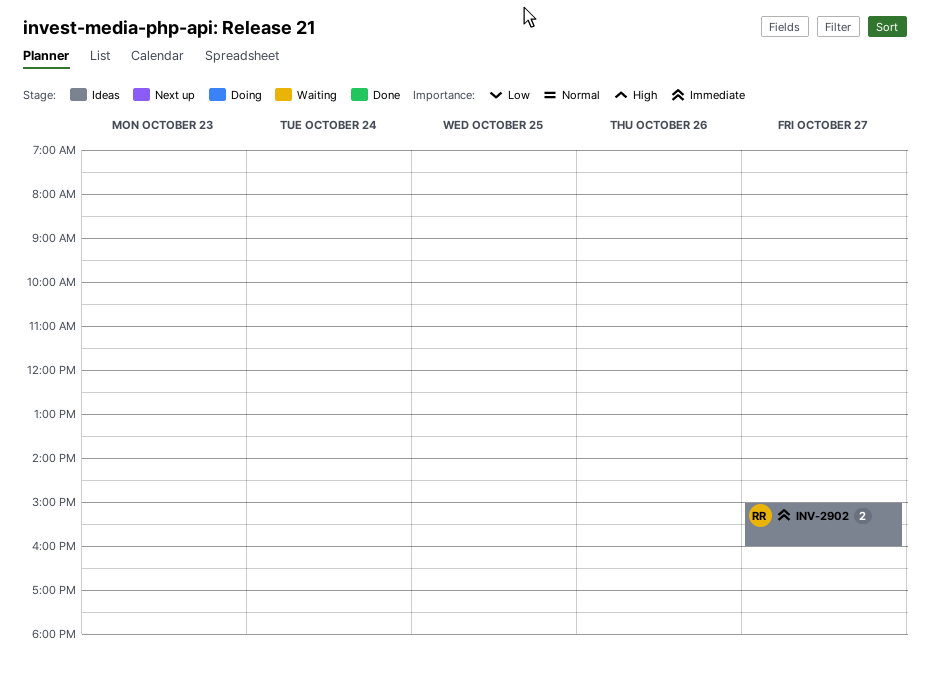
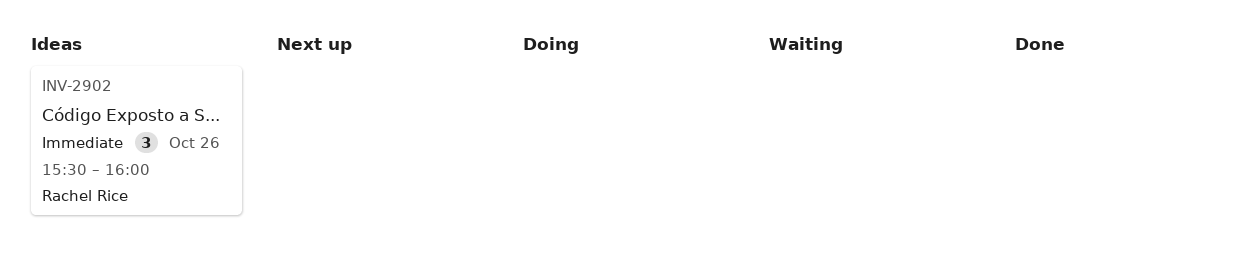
INV-2902, estimate: 2 -> 3
INV-2902, day: Oct 27 -> Oct 26
INV-2902, begins: 15:00 -> 15:30

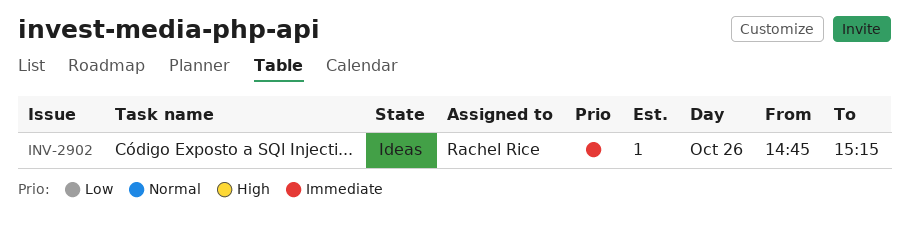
INV-2902, estimate: 3 -> 1
INV-2902, begins: 15:30 -> 14:45
INV-2902, ends: 16:00 -> 15:15

